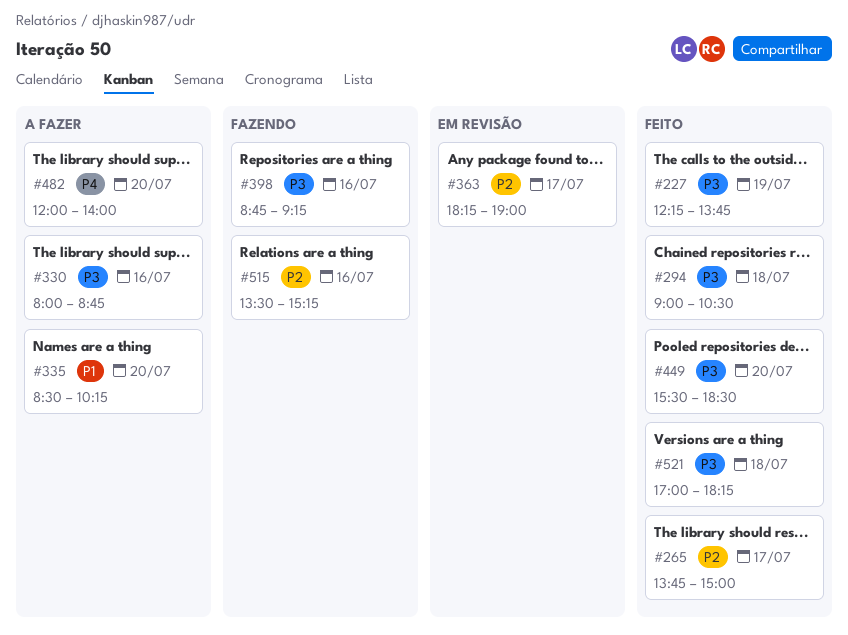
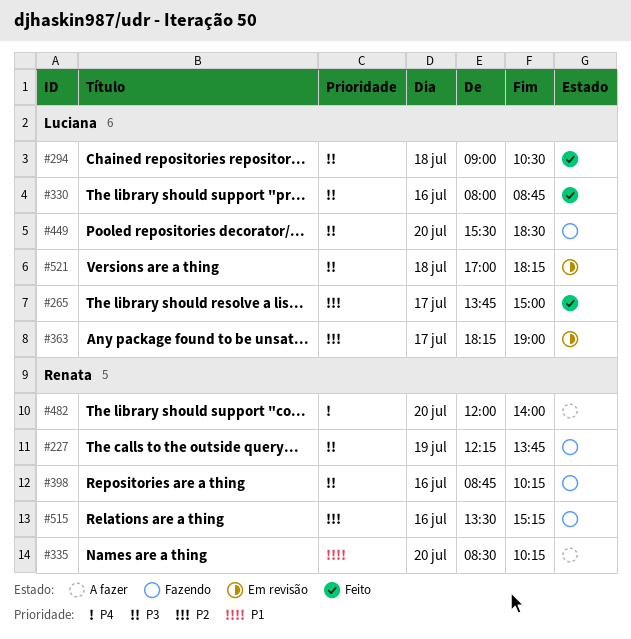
#227, status: Feito -> Fazendo
#330, status: A fazer -> Feito
#398, ends: 09:15 -> 10:15
#449, status: Feito -> Fazendo
#521, status: Feito -> Em revisão

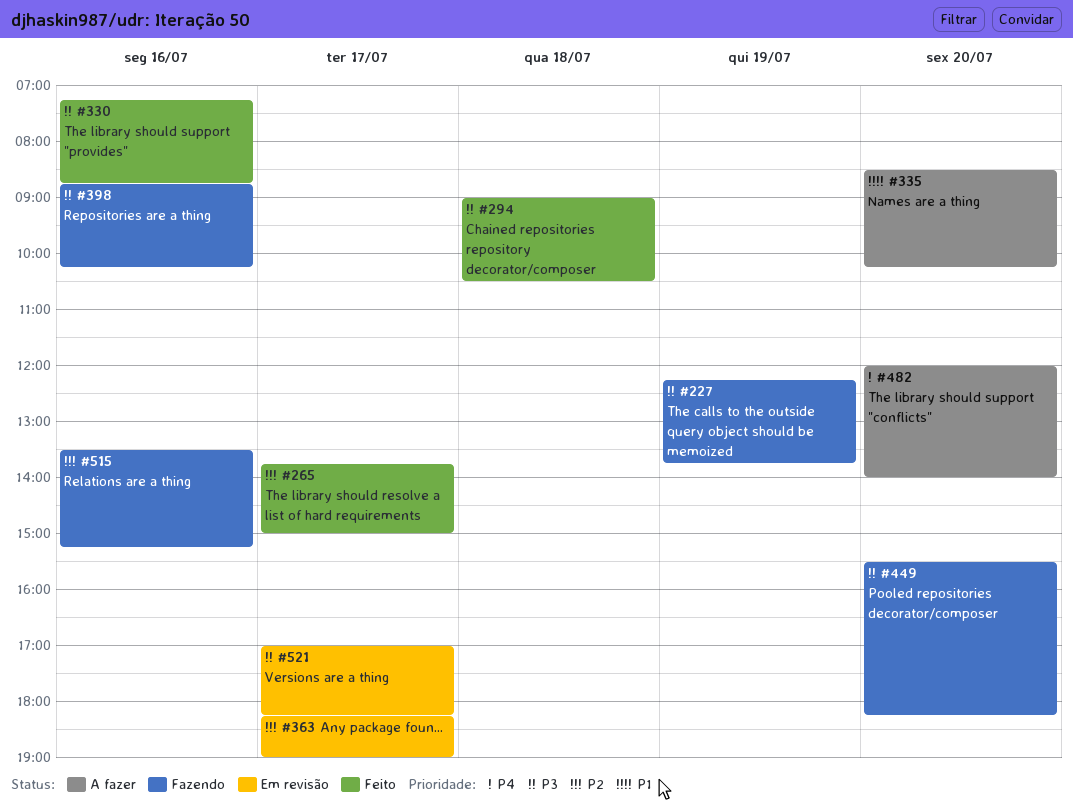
#330, begins: 08:00 -> 07:15
#449, ends: 18:30 -> 18:15
#521, day: Jul 18 -> Jul 17

